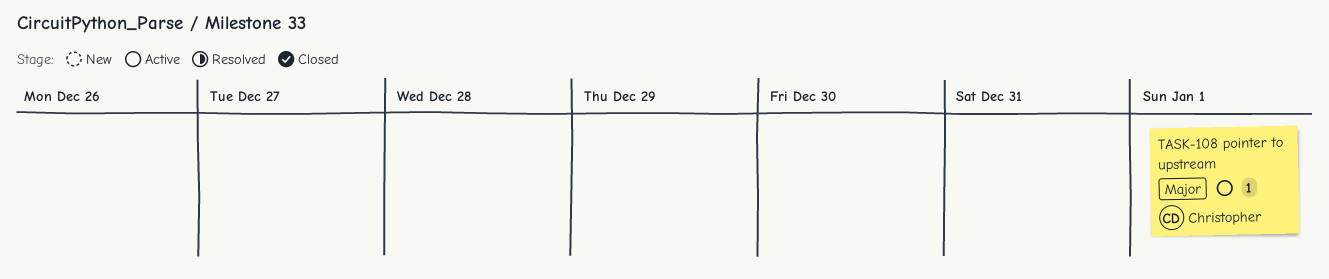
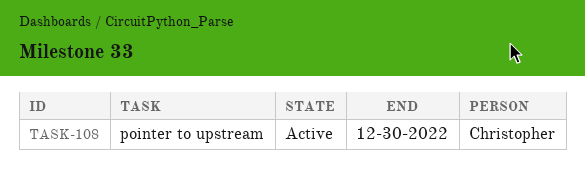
TASK-108, due: Jan 1 -> Dec 30

